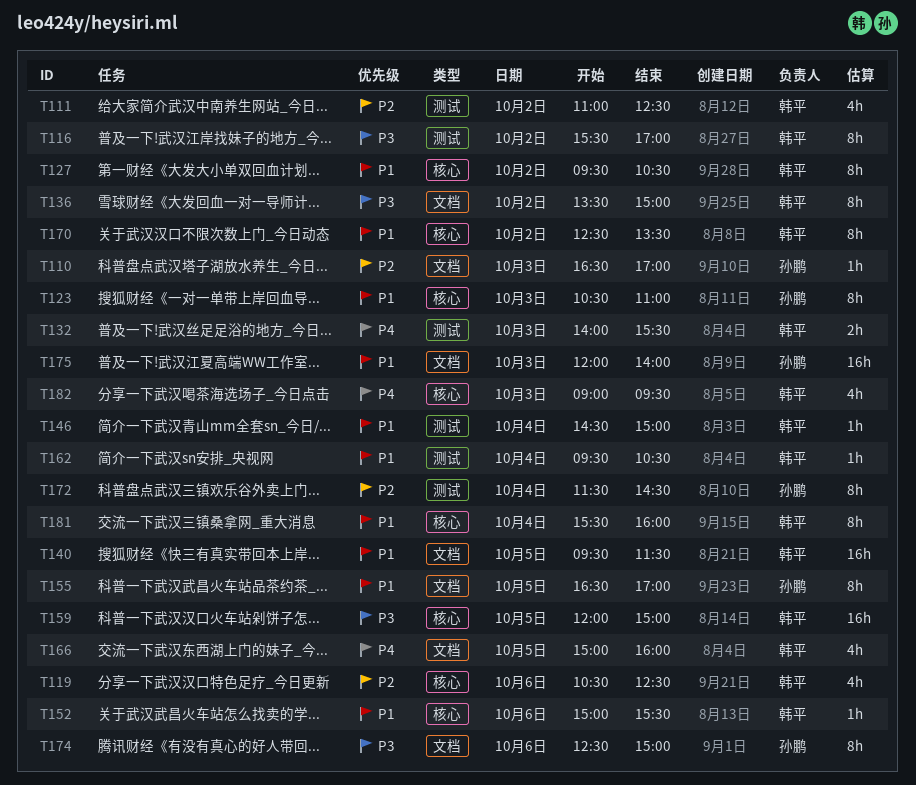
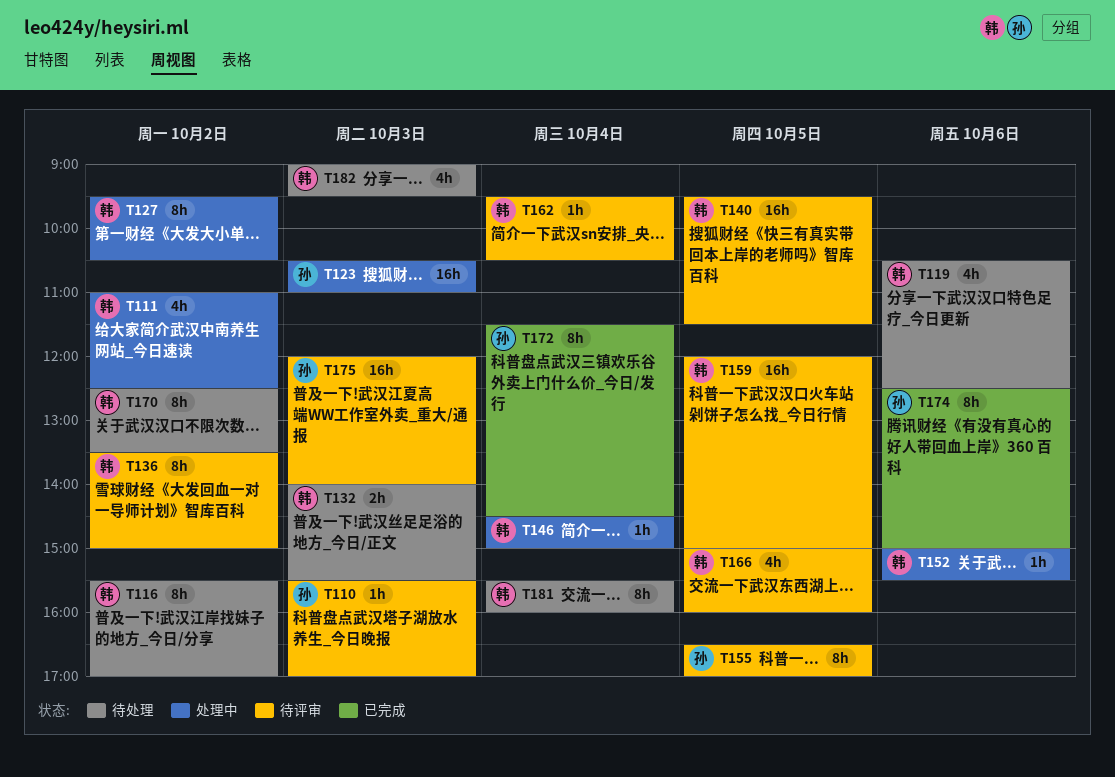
T110, begins: 16:30 -> 15:30
T123, estimate: 8h -> 16h

